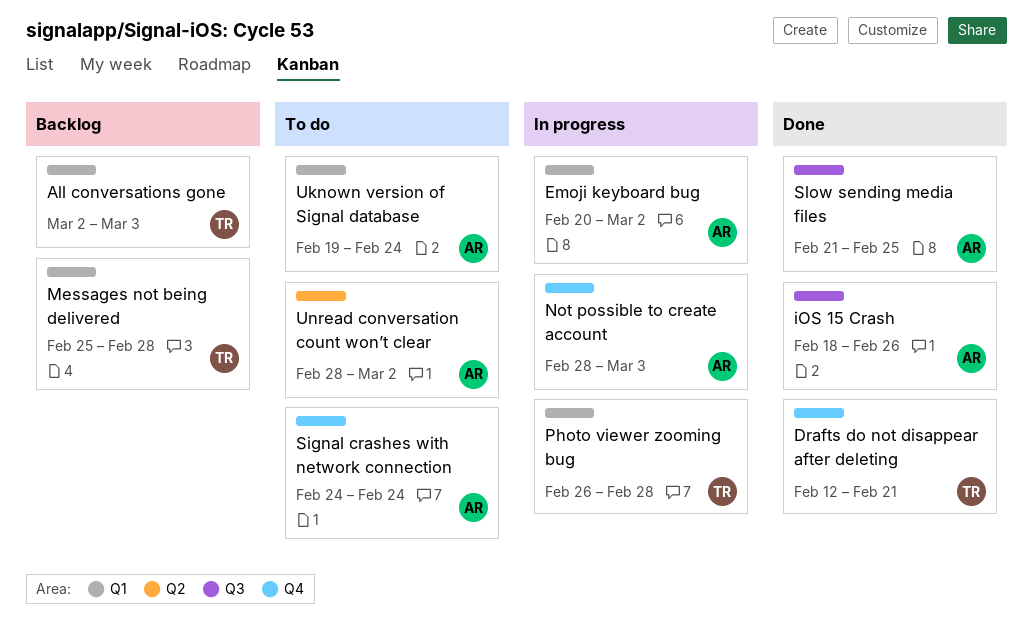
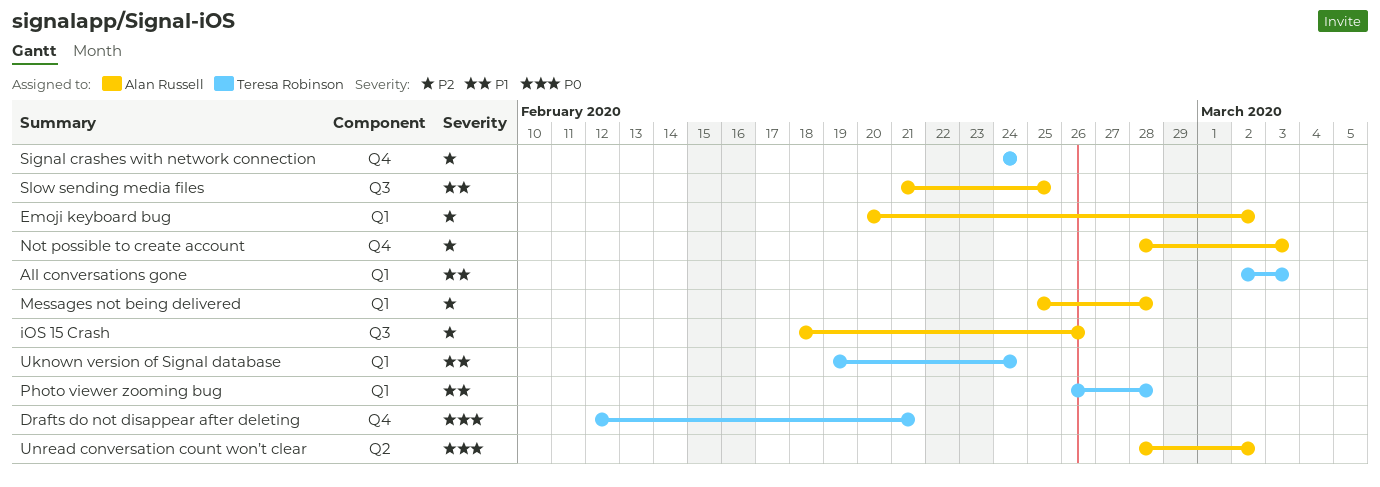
Messages not being delivered, owner: Teresa Robinson -> Alan Russell
Signal crashes with network connection, owner: Alan Russell -> Teresa Robinson
Uknown version of Signal database, owner: Alan Russell -> Teresa Robinson

